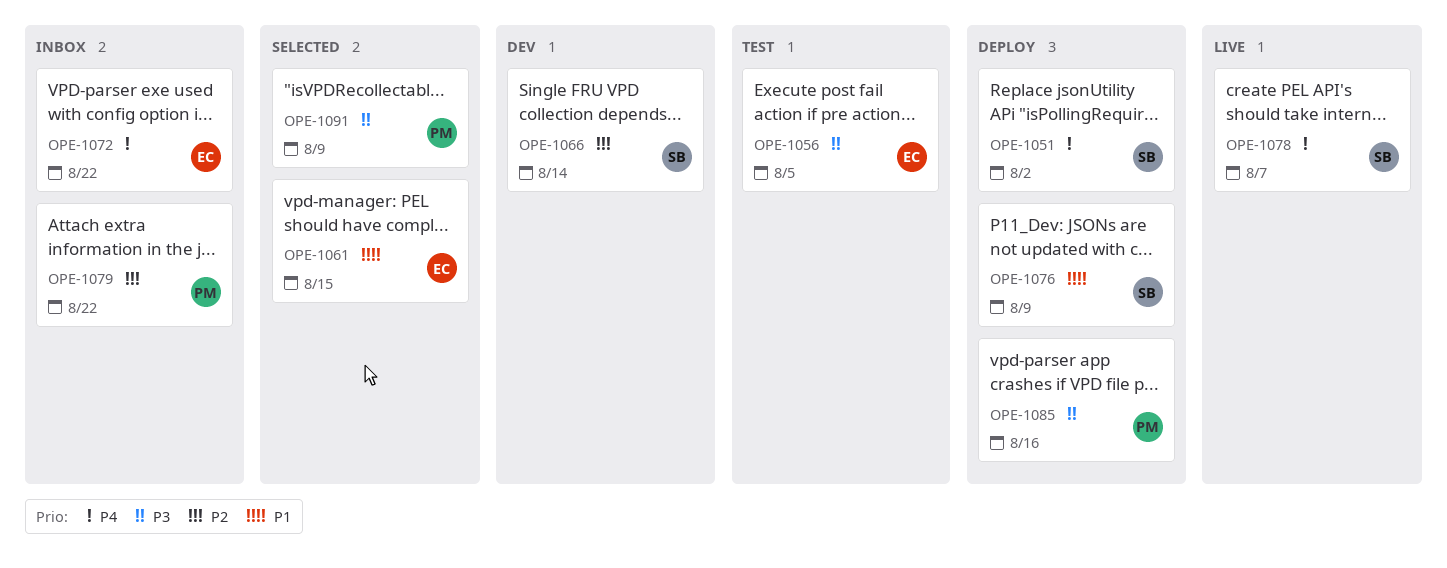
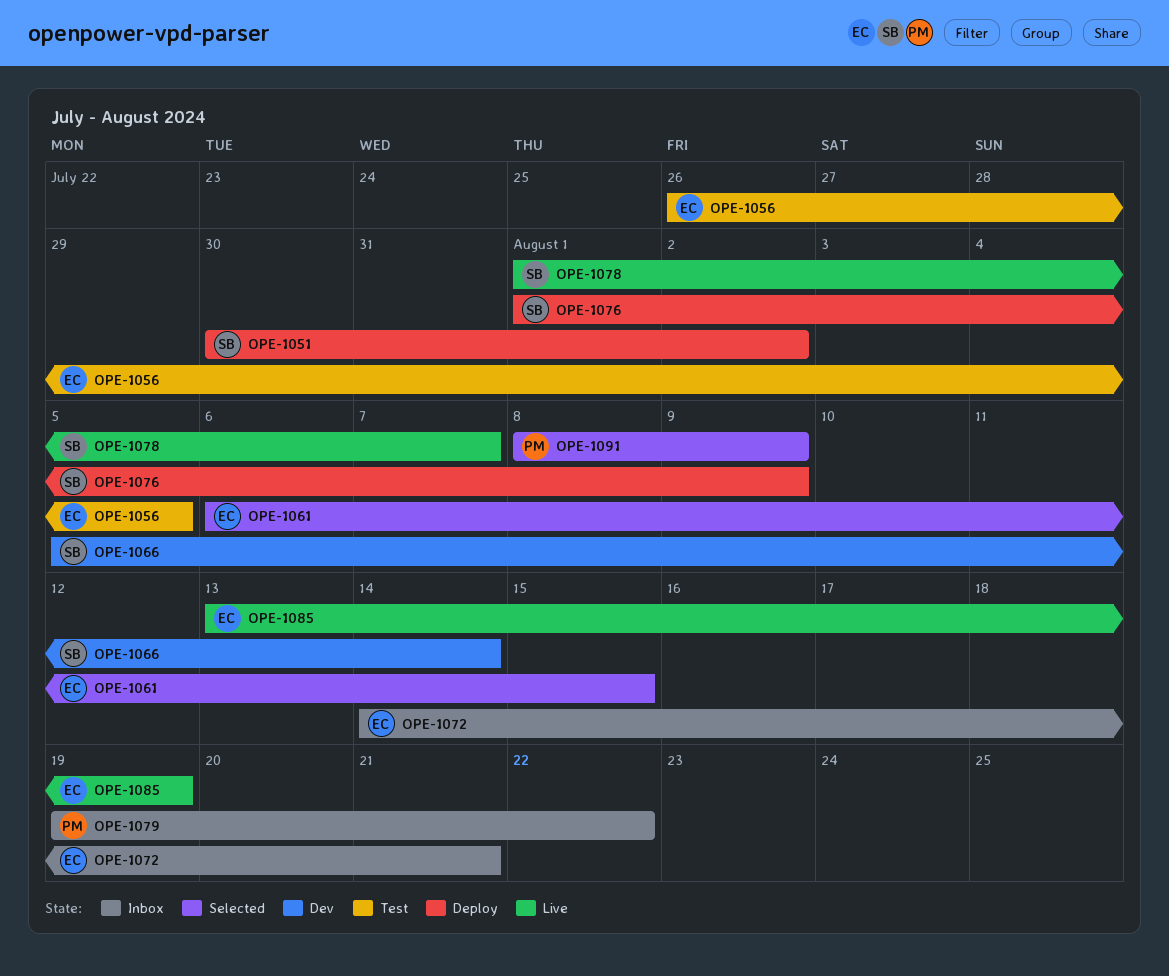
OPE-1072, due: Aug 22 -> Aug 21
OPE-1085, status: Deploy -> Live
OPE-1085, owner: PM -> EC
OPE-1085, due: Aug 16 -> Aug 19

